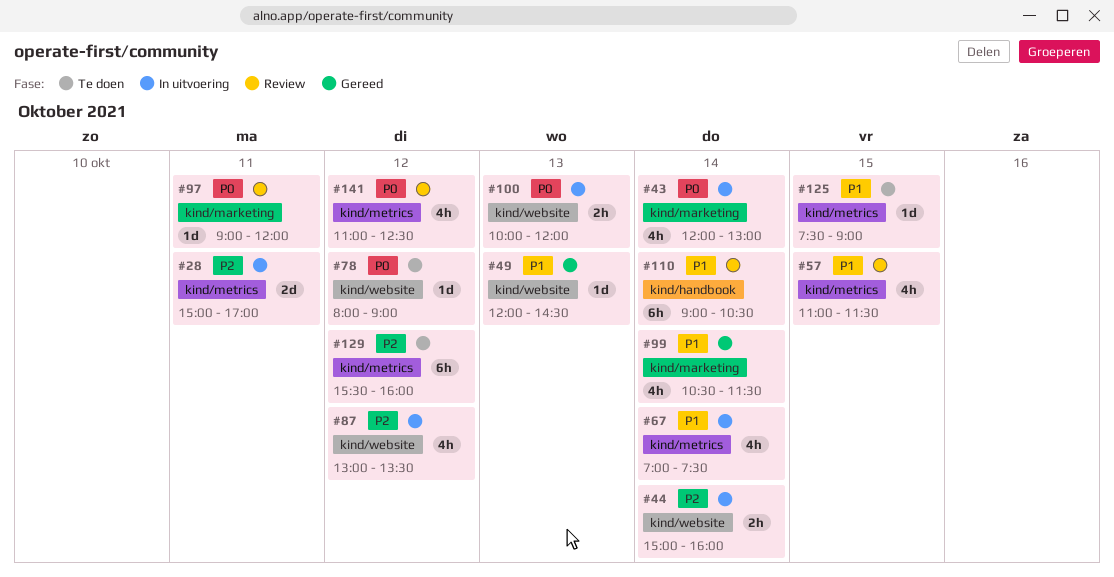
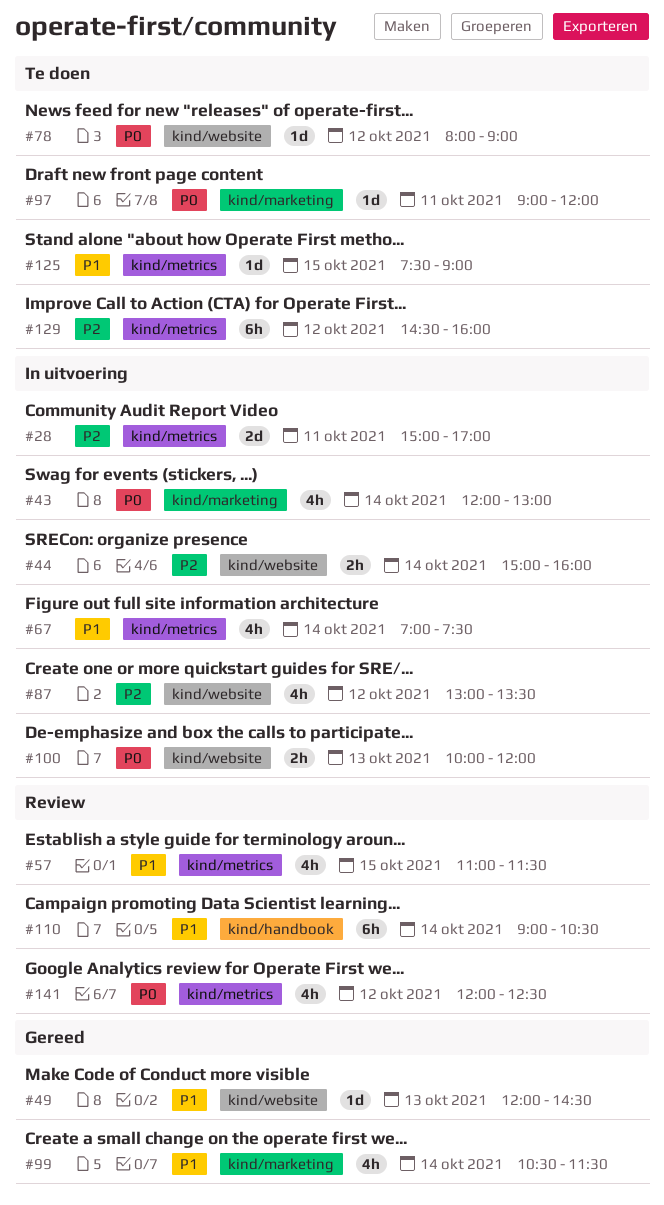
#97, status: Review -> Te doen
#129, begins: 15:30 -> 14:30
#141, begins: 11:00 -> 12:00

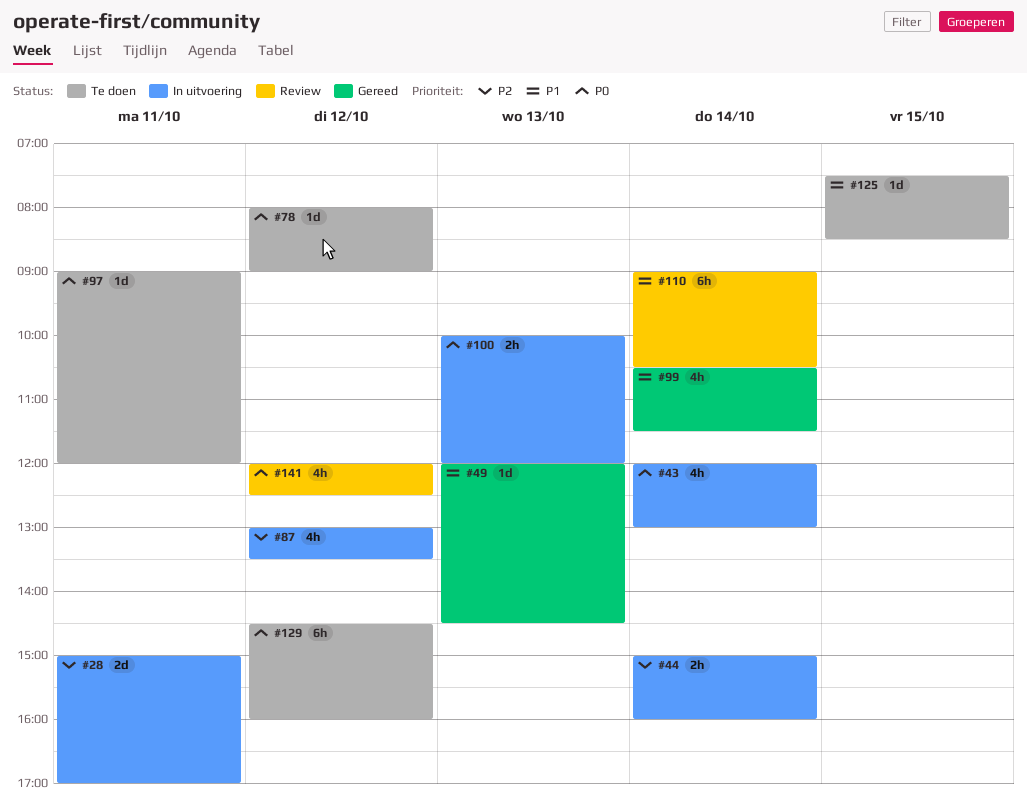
#57: present -> none
#67: present -> none
#125, ends: 09:00 -> 08:30
#129, priority: P2 -> P0

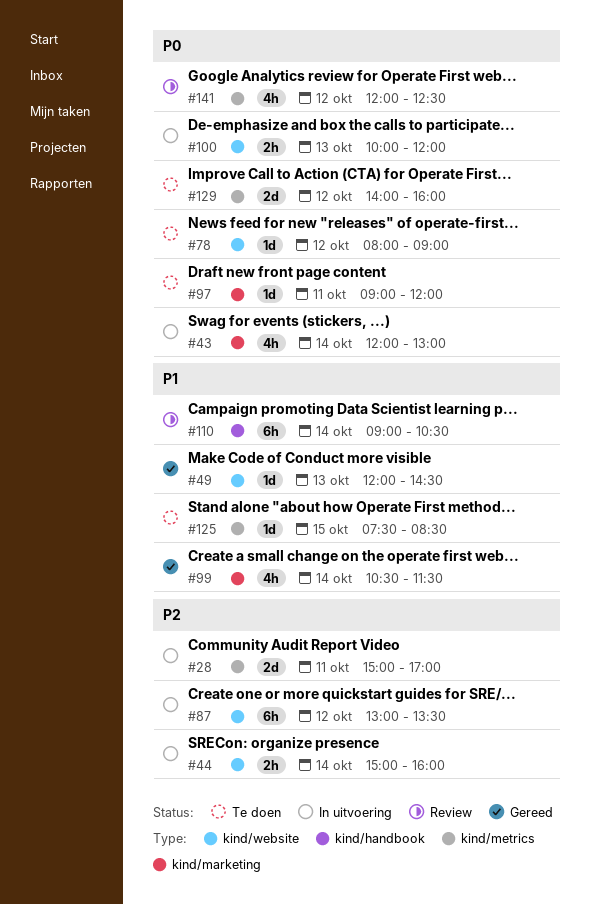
#87, estimate: 4h -> 6h
#129, estimate: 6h -> 2d
#129, begins: 14:30 -> 14:00

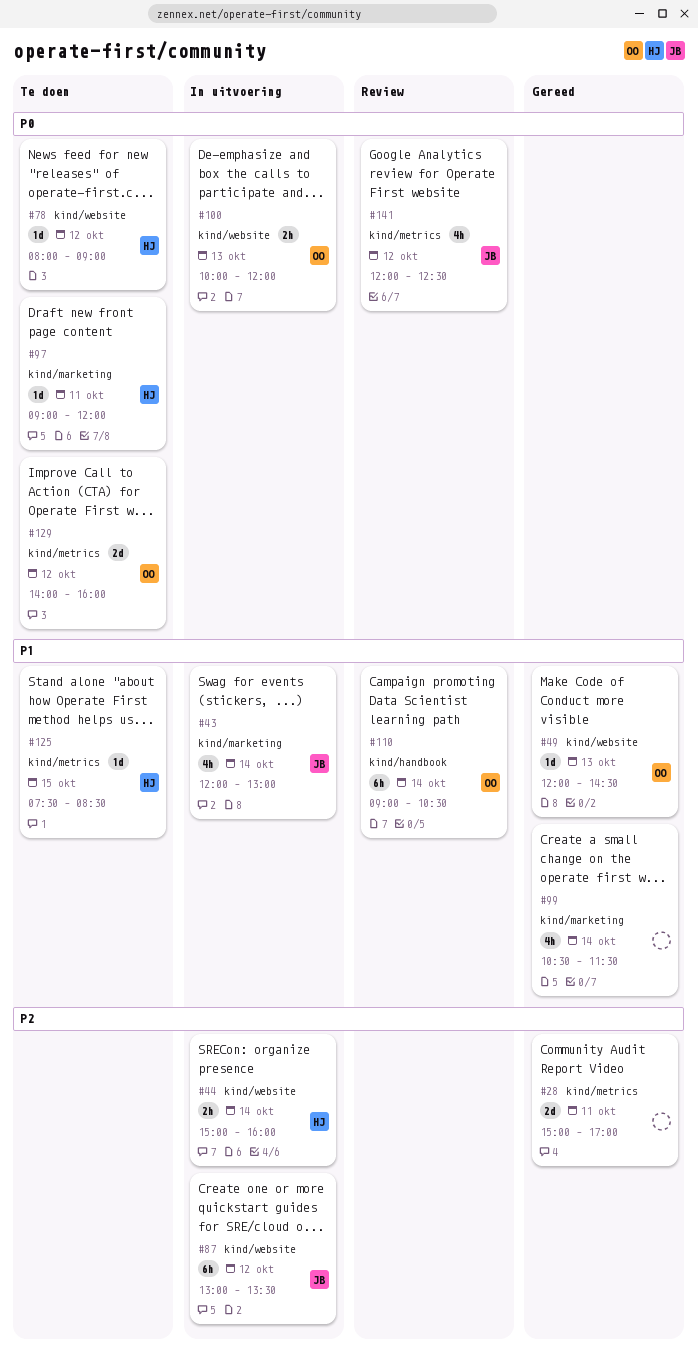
#28, status: In uitvoering -> Gereed
#43, priority: P0 -> P1

